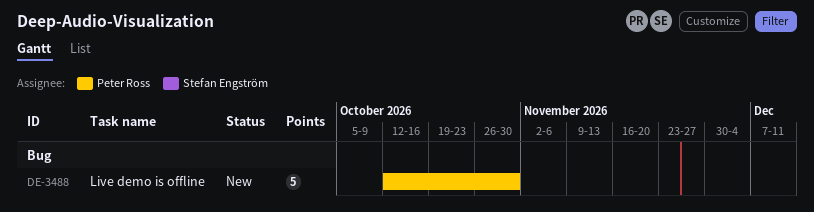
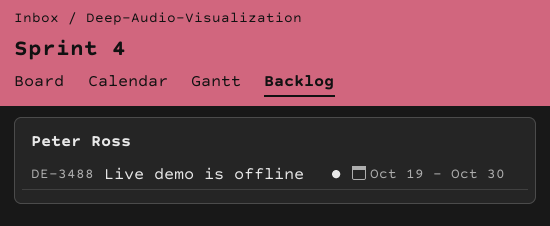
DE-3488, estimate: 5 -> 1
DE-3488, start: Oct 12 -> Oct 19

